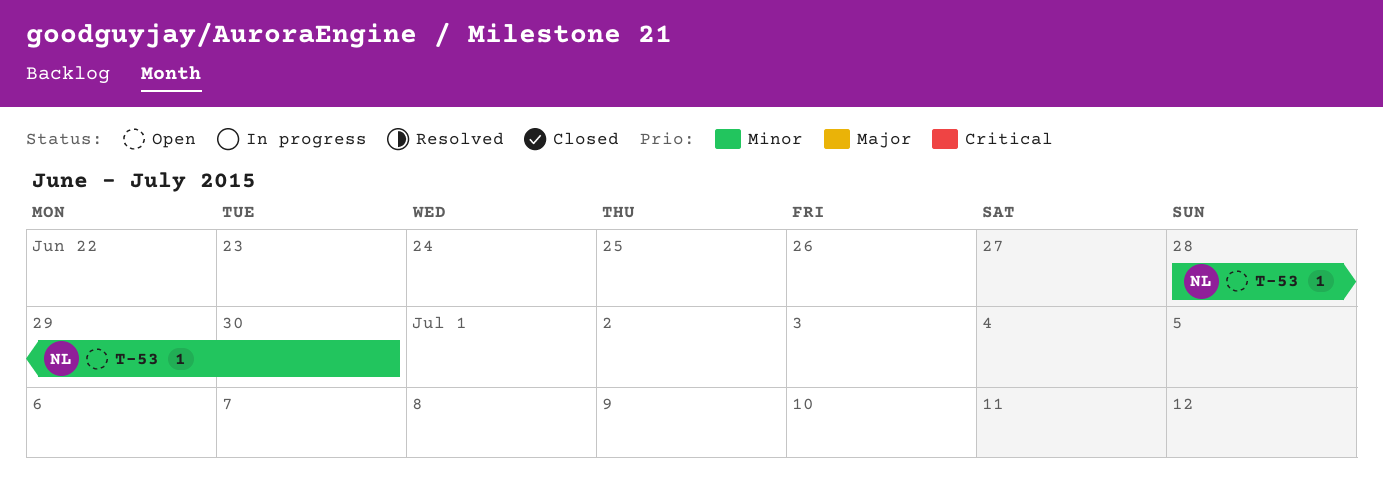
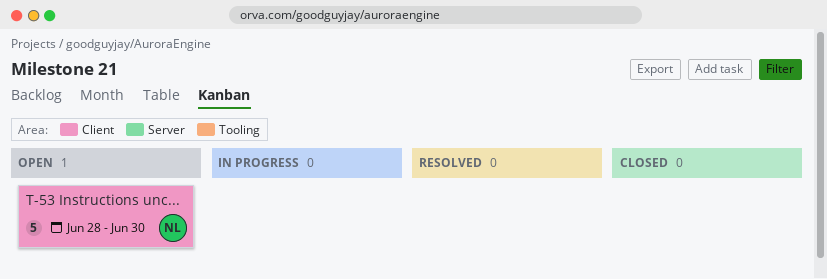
T-53, estimate: 1 -> 5

